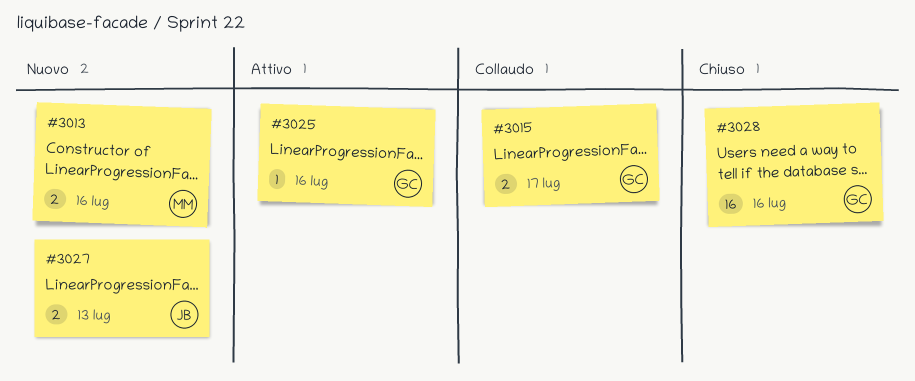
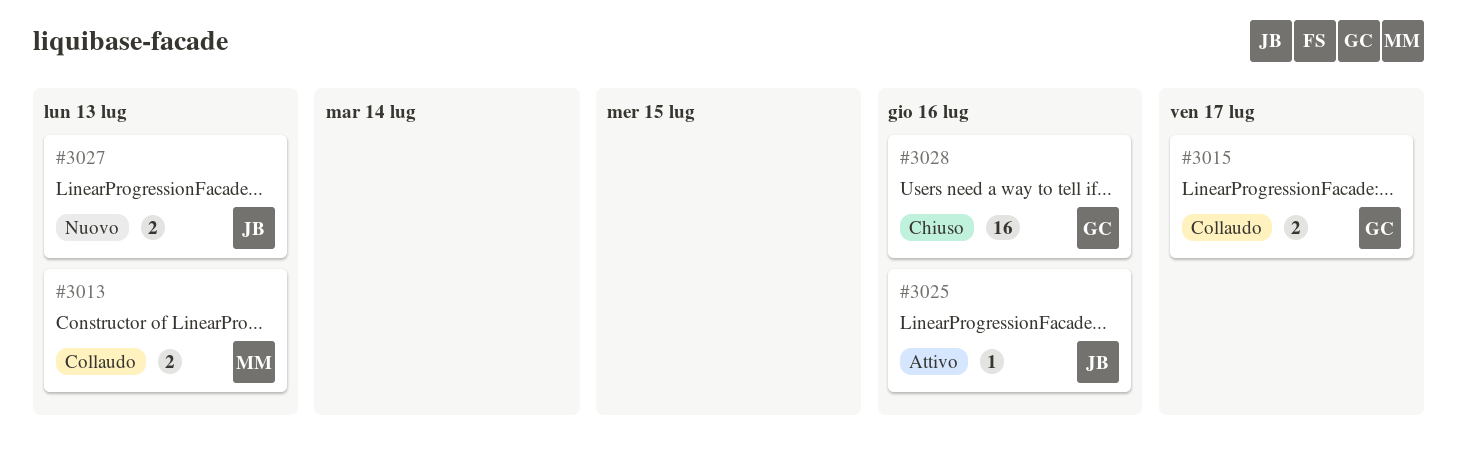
#3013, status: Nuovo -> Collaudo
#3013, due: Jul 16 -> Jul 13
#3025, owner: GC -> JB

